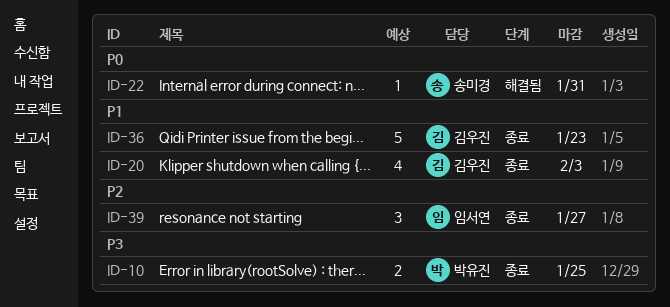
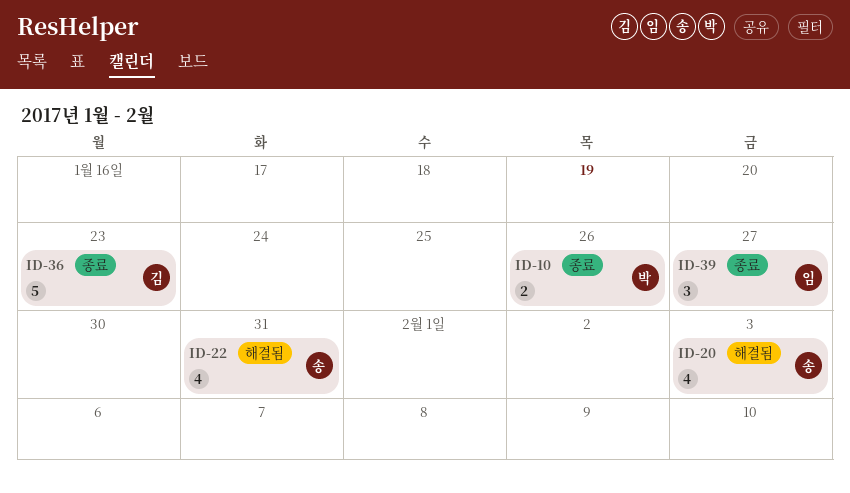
ID-10, due: Jan 25 -> Jan 26
ID-20, status: 종료 -> 해결됨
ID-20, owner: 김우진 -> 송미경
ID-22, estimate: 1 -> 4

